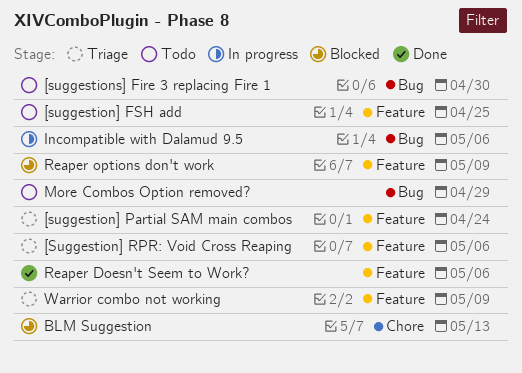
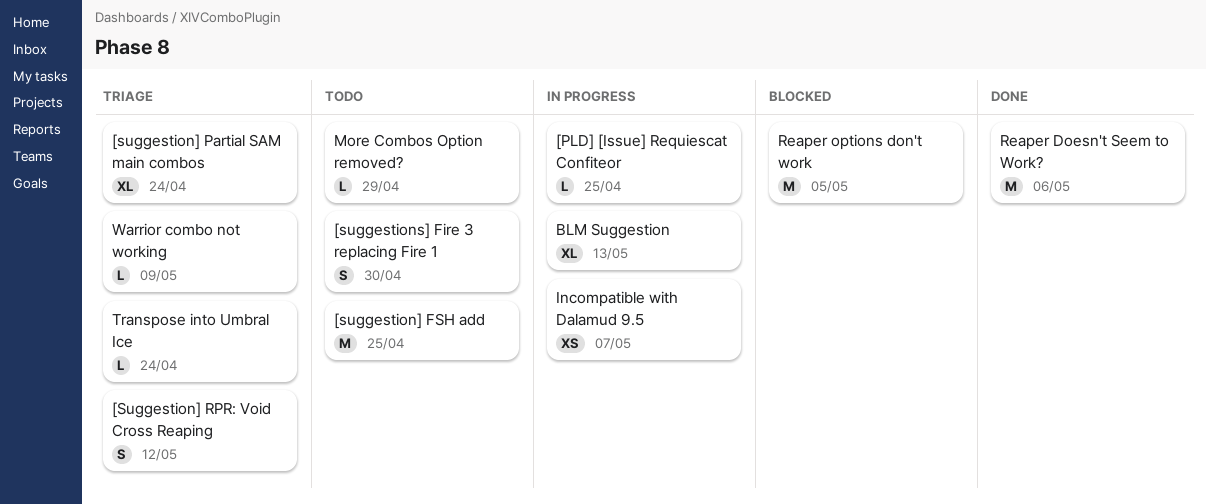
[PLD] [Issue] Requiescat Confiteor: none -> present
[Suggestion] RPR: Void Cross Reaping, due: May 6 -> May 12
BLM Suggestion, status: Blocked -> In progress
Incompatible with Dalamud 9.5, due: May 6 -> May 7
Reaper options don't work, due: May 9 -> May 5
Transpose into Umbral Ice: none -> present

